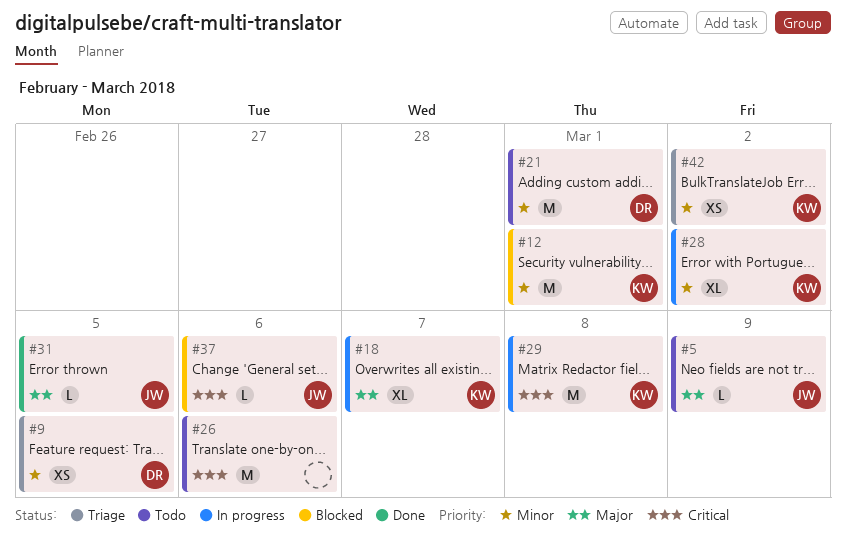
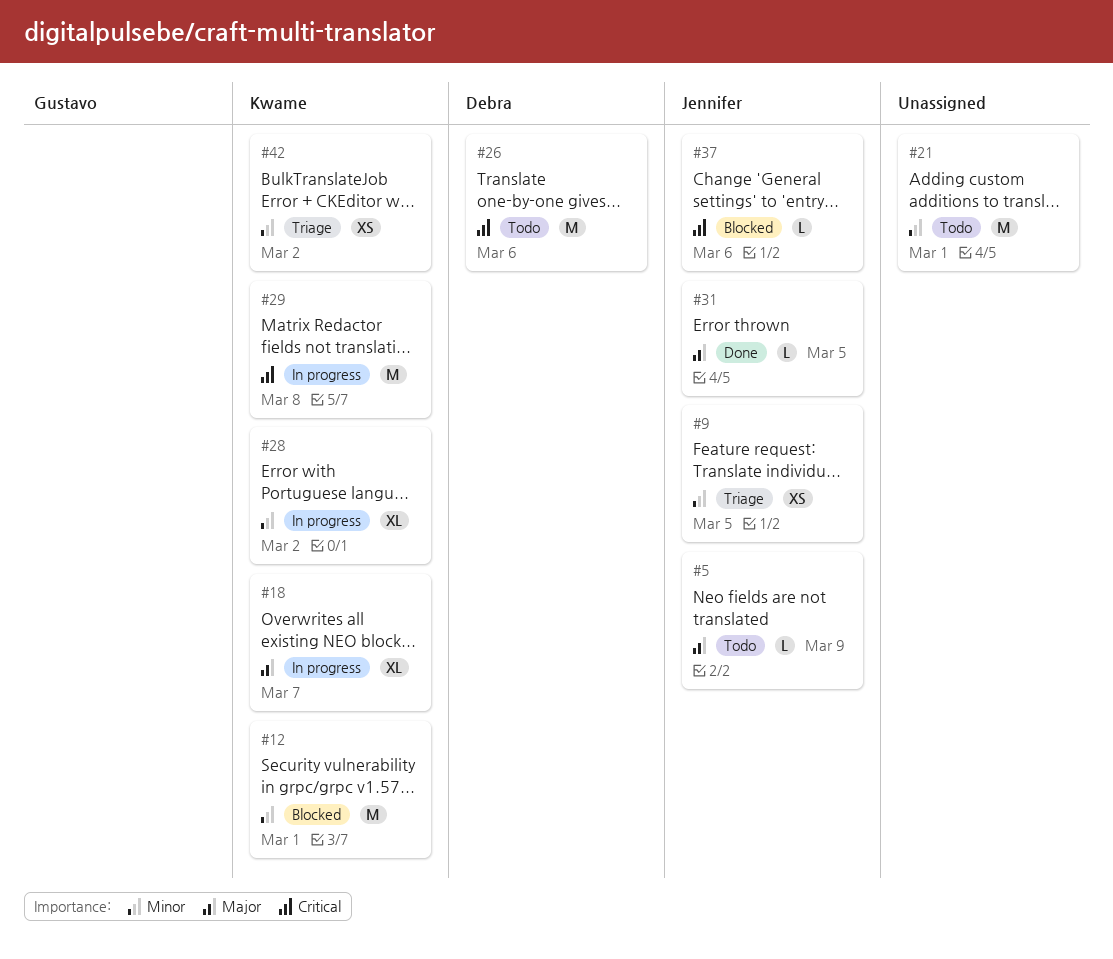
#9, owner: Debra -> Jennifer
#21, owner: Debra -> none
#26, owner: none -> Debra

